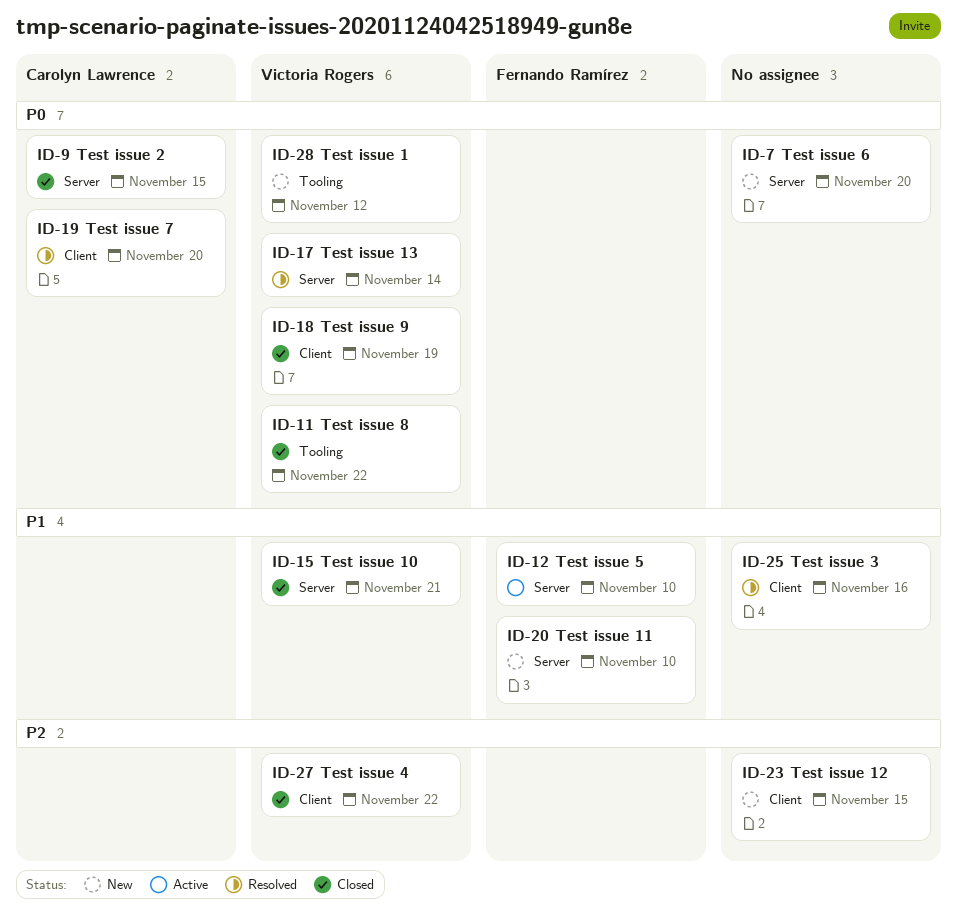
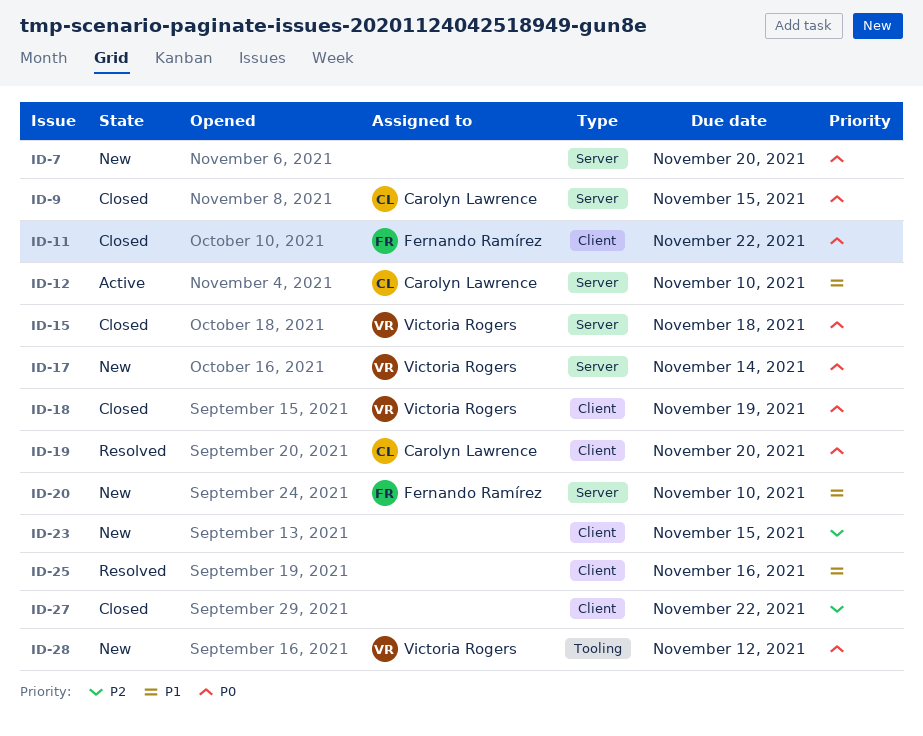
ID-11, owner: Victoria Rogers -> Fernando Ramírez
ID-11, label: Tooling -> Client
ID-12, owner: Fernando Ramírez -> Carolyn Lawrence
ID-15, priority: P1 -> P0
ID-15, due: Nov 21 -> Nov 18
ID-17, status: Resolved -> New
ID-27, owner: Victoria Rogers -> none

